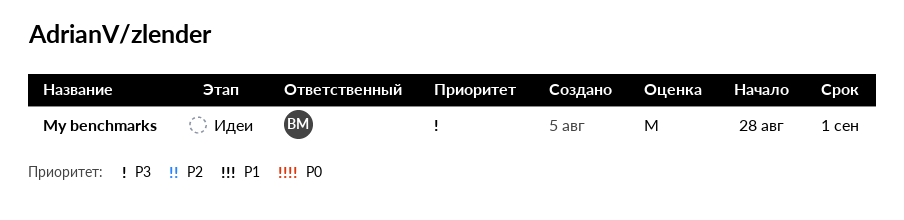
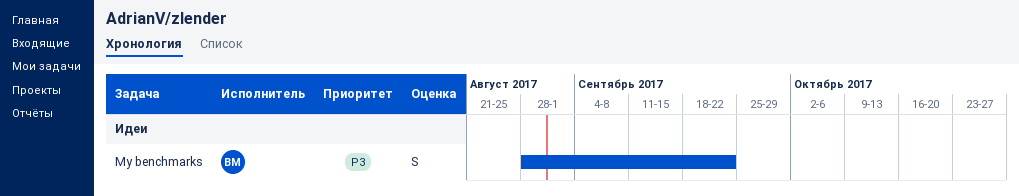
My benchmarks, estimate: M -> S
My benchmarks, due: Sep 1 -> Sep 22

